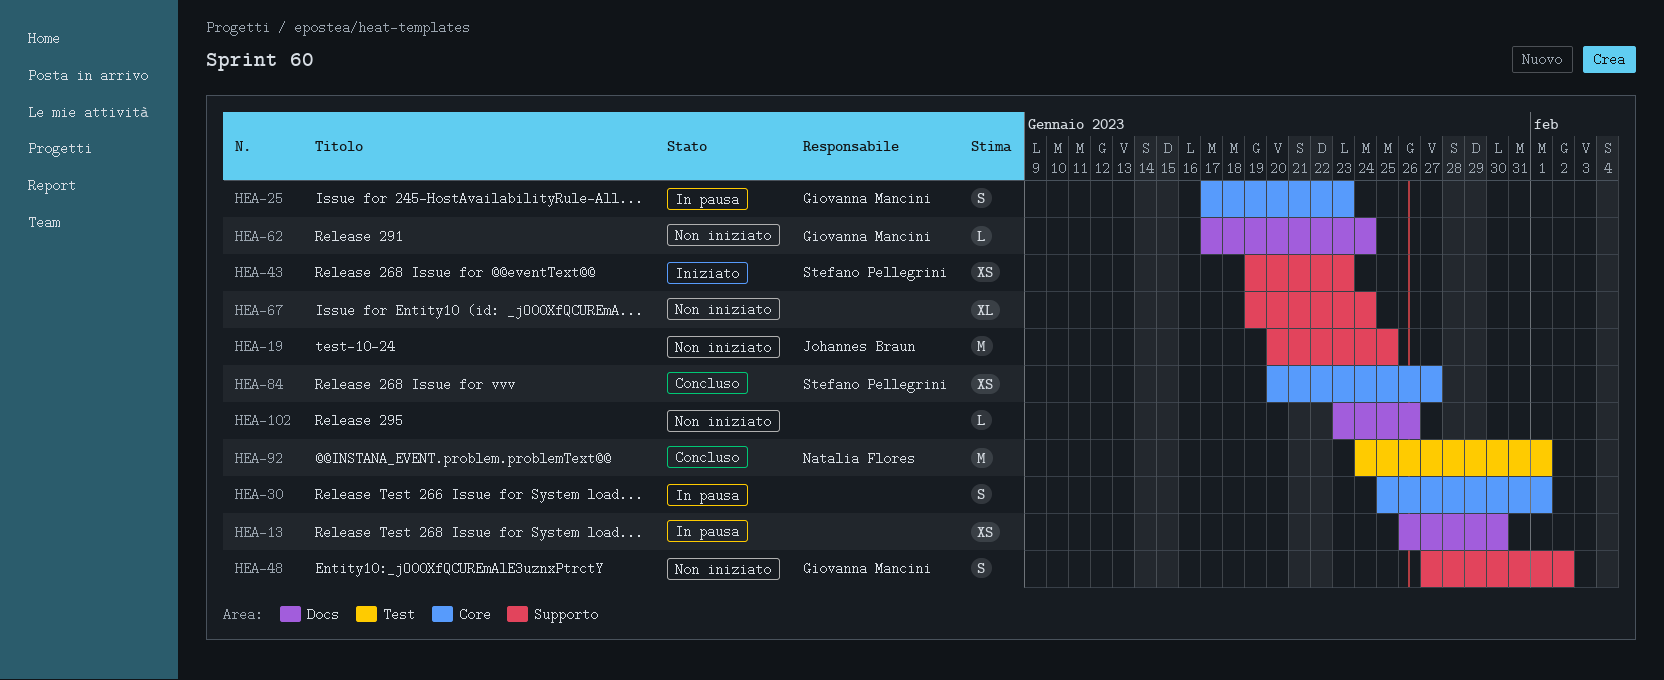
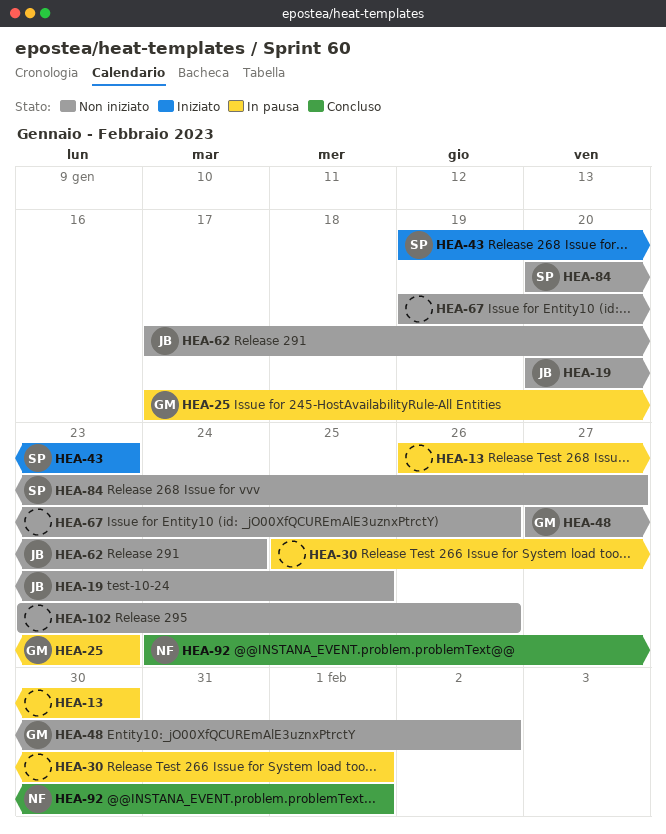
HEA-62, owner: Giovanna Mancini -> Johannes Braun
HEA-67, due: Jan 24 -> Jan 26
HEA-84, status: Concluso -> Non iniziato

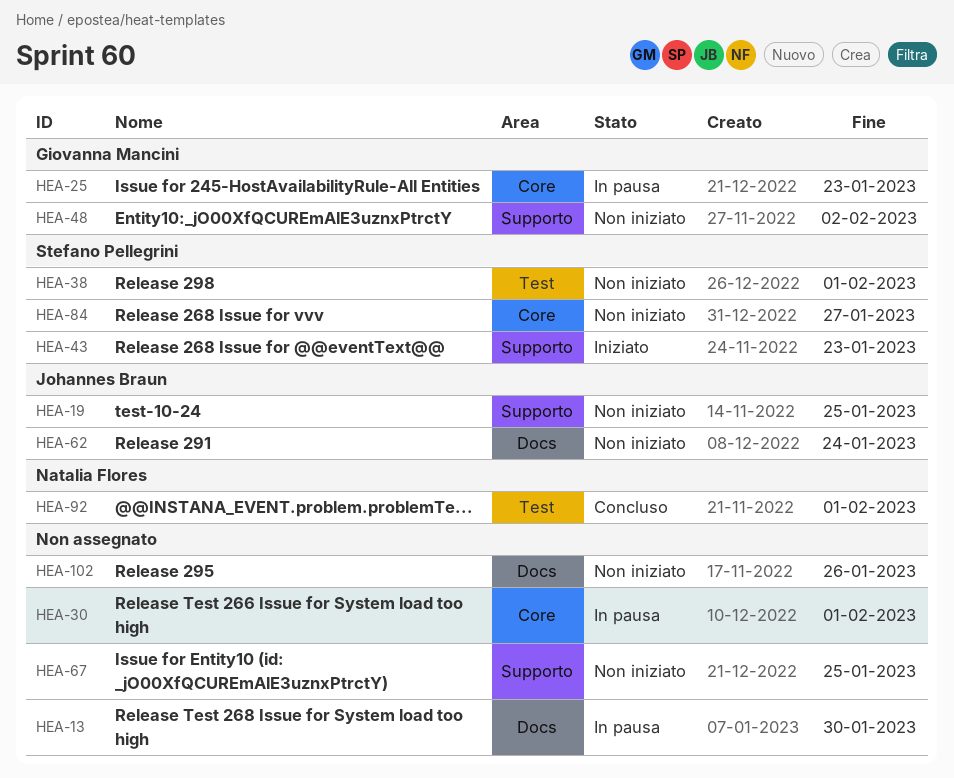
HEA-38: none -> present
HEA-67, due: Jan 26 -> Jan 25

